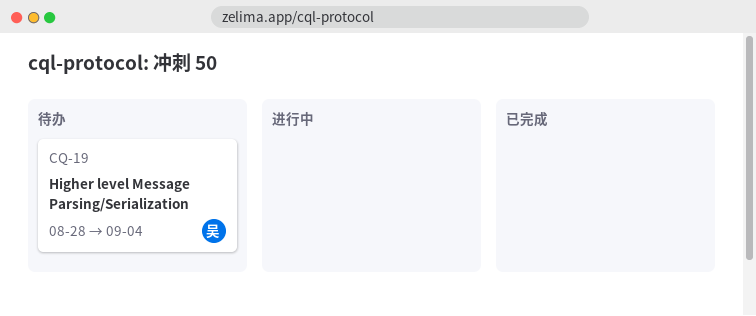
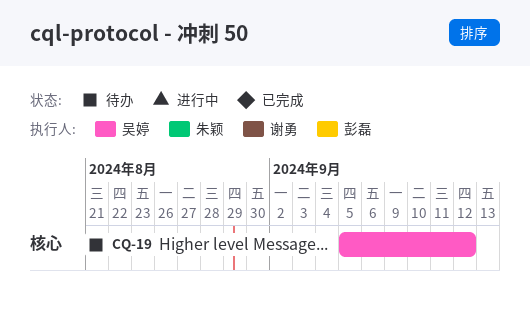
CQ-19, start: Aug 28 -> Sep 5
CQ-19, due: Sep 4 -> Sep 12

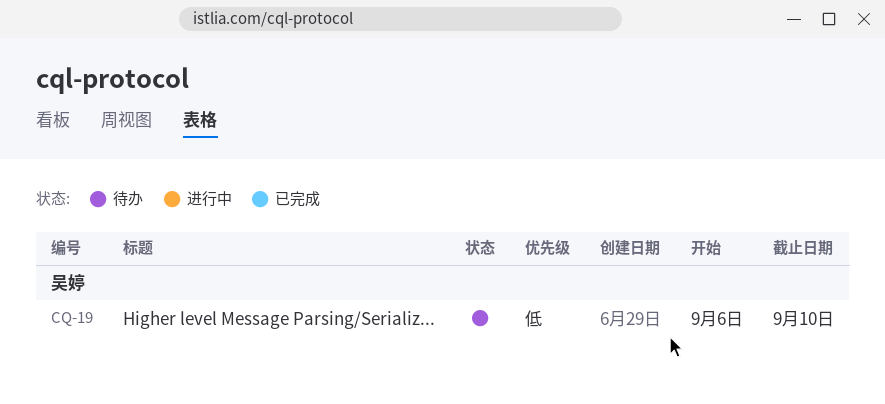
CQ-19, start: Sep 5 -> Sep 6
CQ-19, due: Sep 12 -> Sep 10

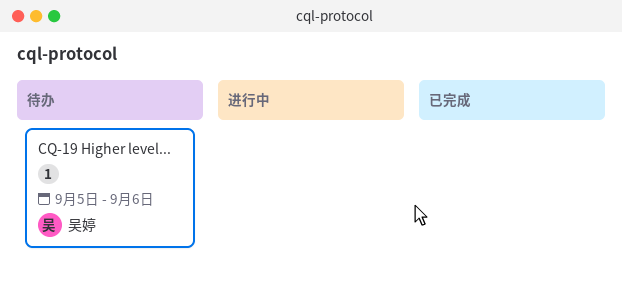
CQ-19, start: Sep 6 -> Sep 5
CQ-19, due: Sep 10 -> Sep 6

